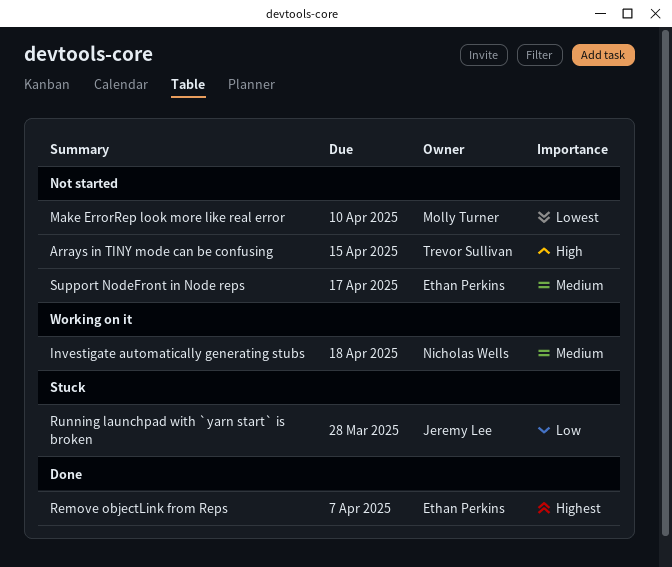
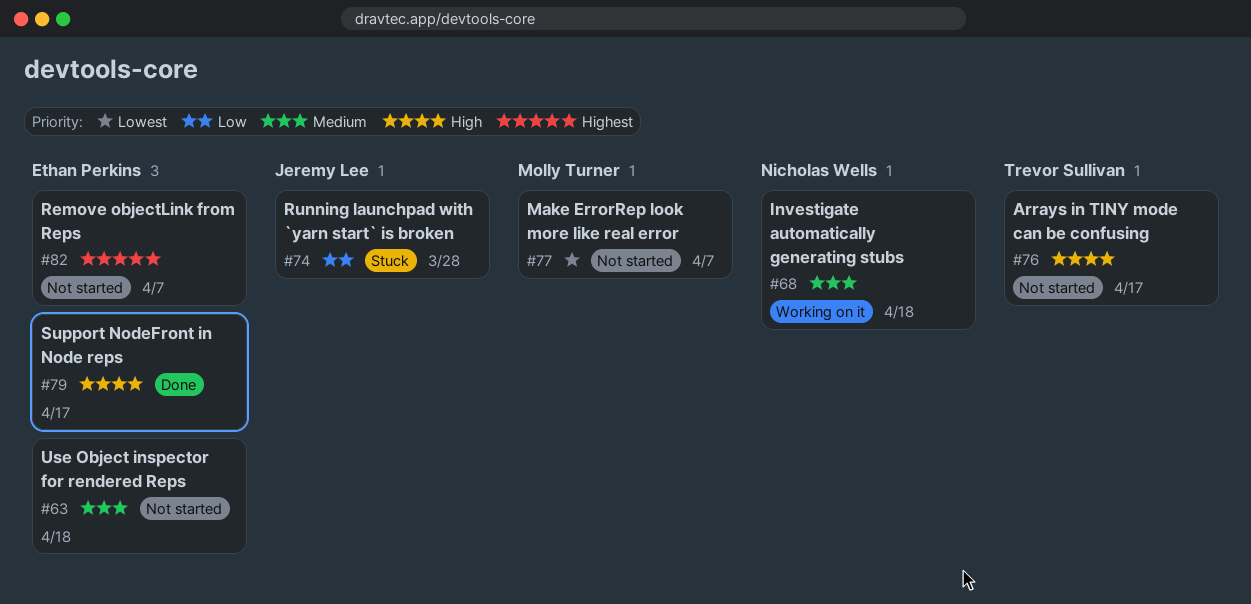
Arrays in TINY mode can be confusing, due: Apr 15 -> Apr 17
Make ErrorRep look more like real error, due: Apr 10 -> Apr 7
Remove objectLink from Reps, status: Done -> Not started
Support NodeFront in Node reps, status: Not started -> Done
Support NodeFront in Node reps, priority: Medium -> High
Use Object inspector for rendered Reps: none -> present

